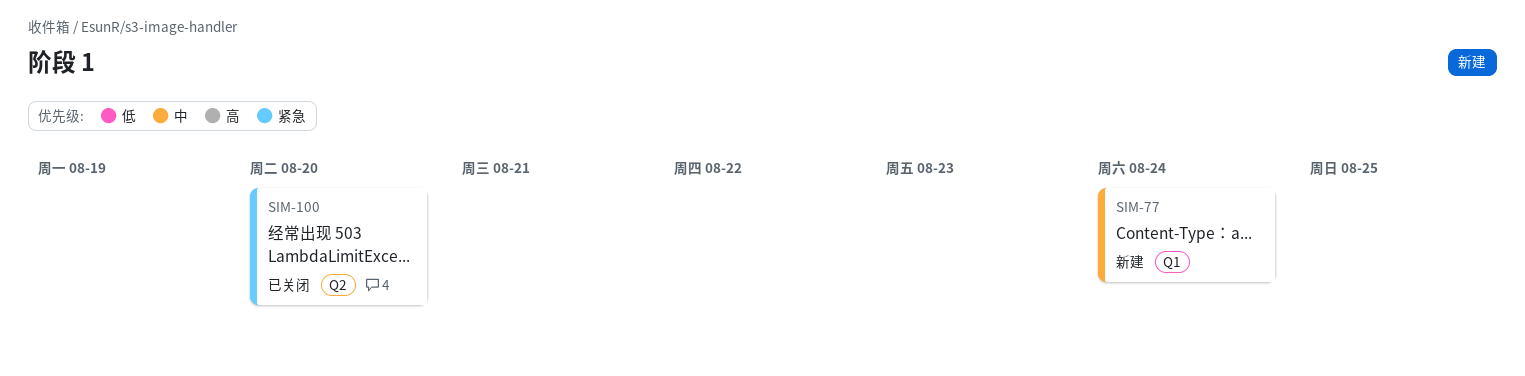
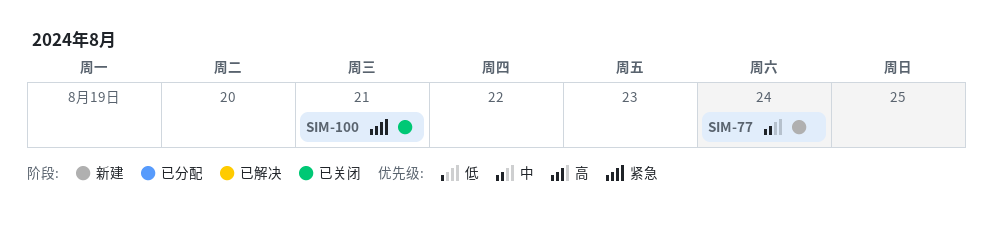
SIM-100, due: Aug 20 -> Aug 21

